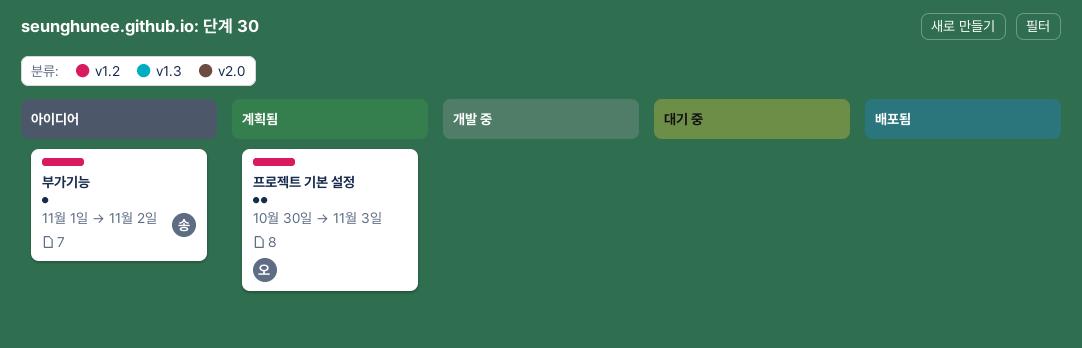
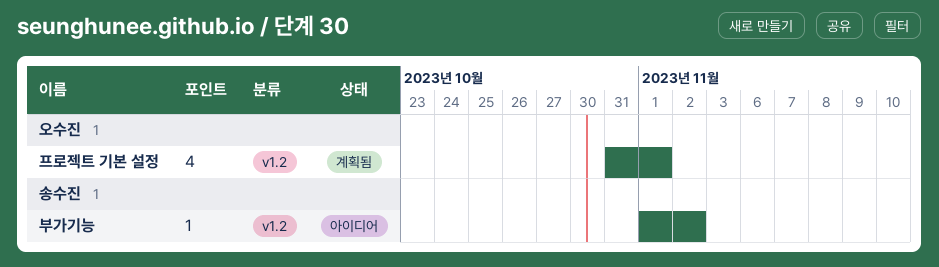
프로젝트 기본 설정, estimate: 2 -> 4
프로젝트 기본 설정, start: Oct 30 -> Oct 31
프로젝트 기본 설정, due: Nov 3 -> Nov 1

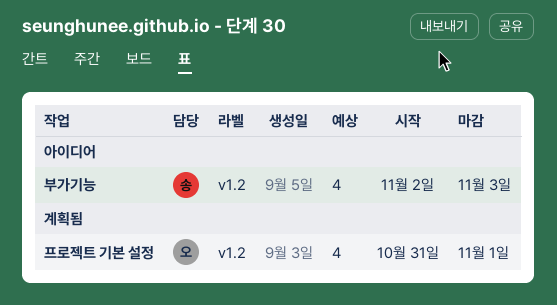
부가기능, estimate: 1 -> 4
부가기능, start: Nov 1 -> Nov 2
부가기능, due: Nov 2 -> Nov 3

